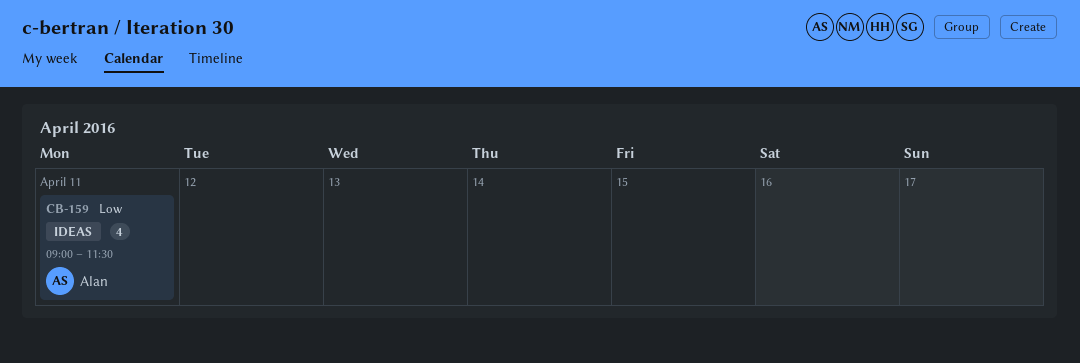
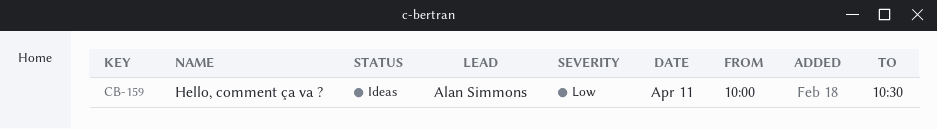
CB-159, begins: 09:00 -> 10:00
CB-159, ends: 11:30 -> 10:30

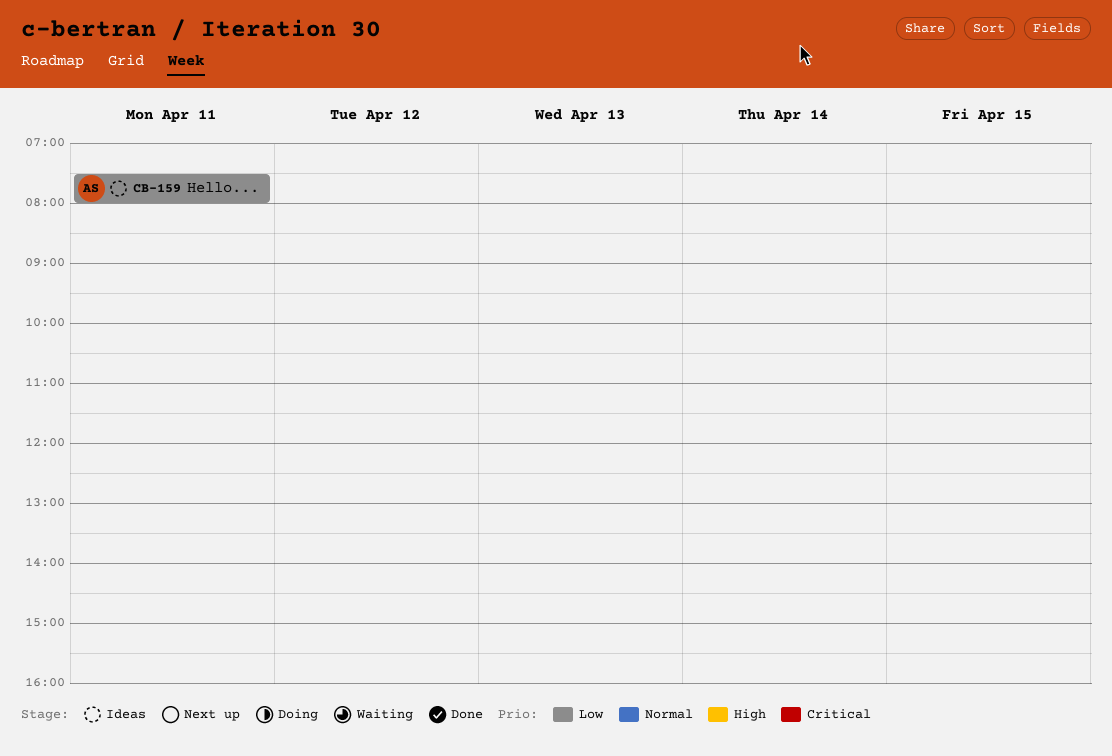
CB-159, begins: 10:00 -> 07:30
CB-159, ends: 10:30 -> 08:00

